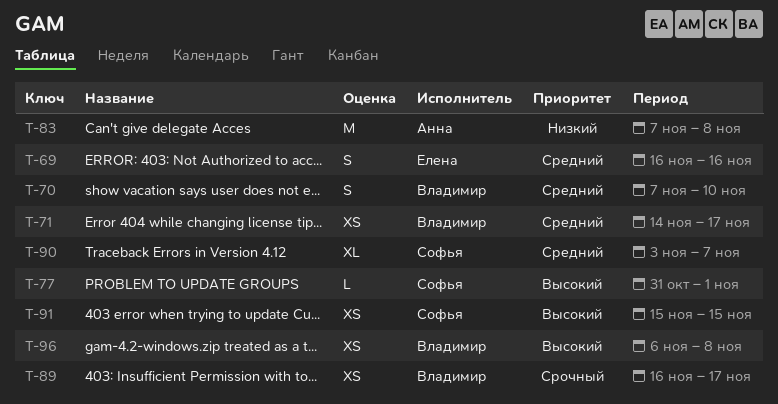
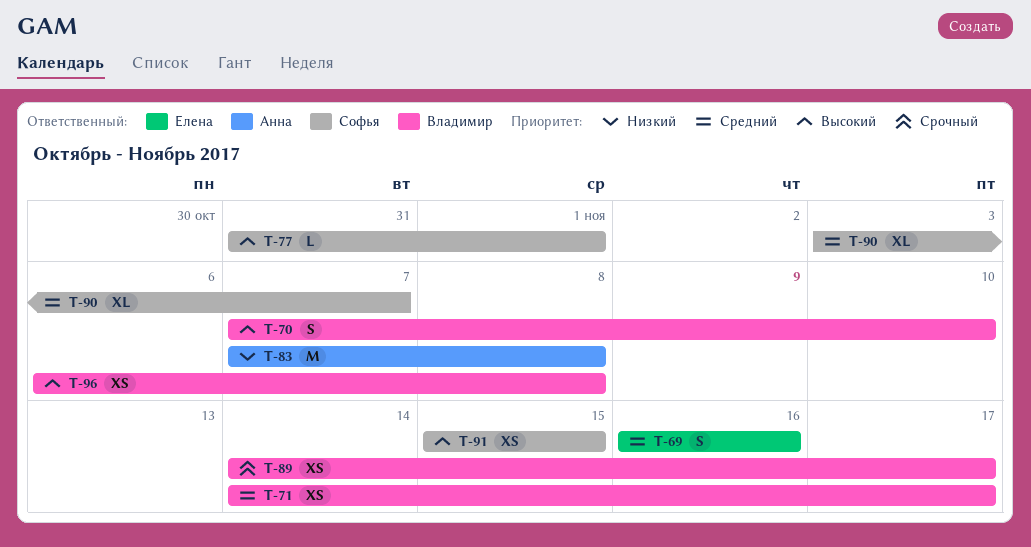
T-70, priority: Средний -> Высокий
T-89, start: Nov 16 -> Nov 14

